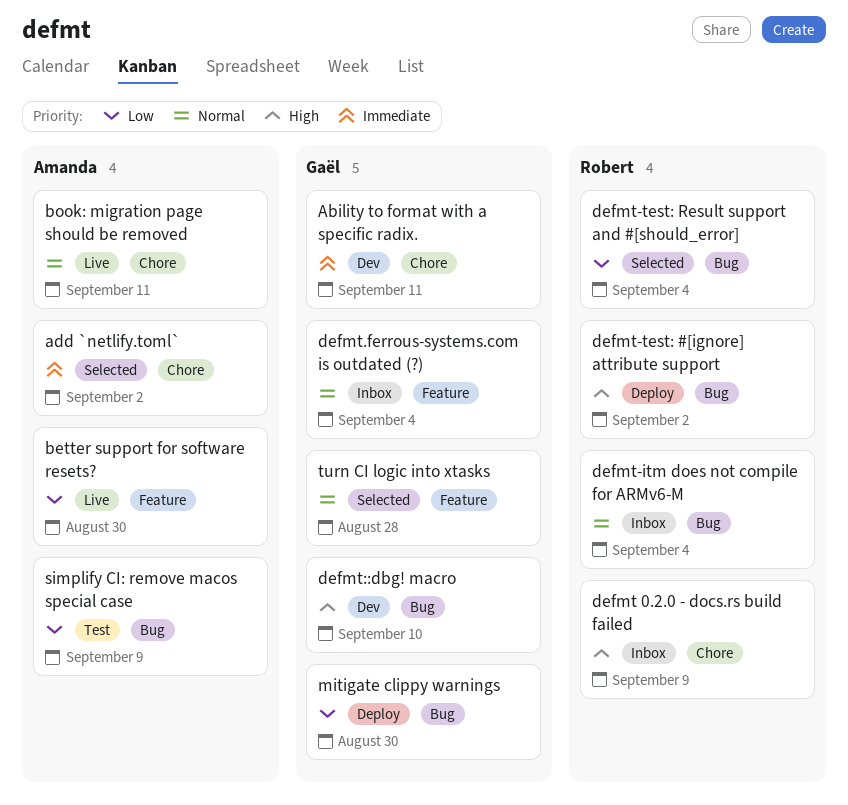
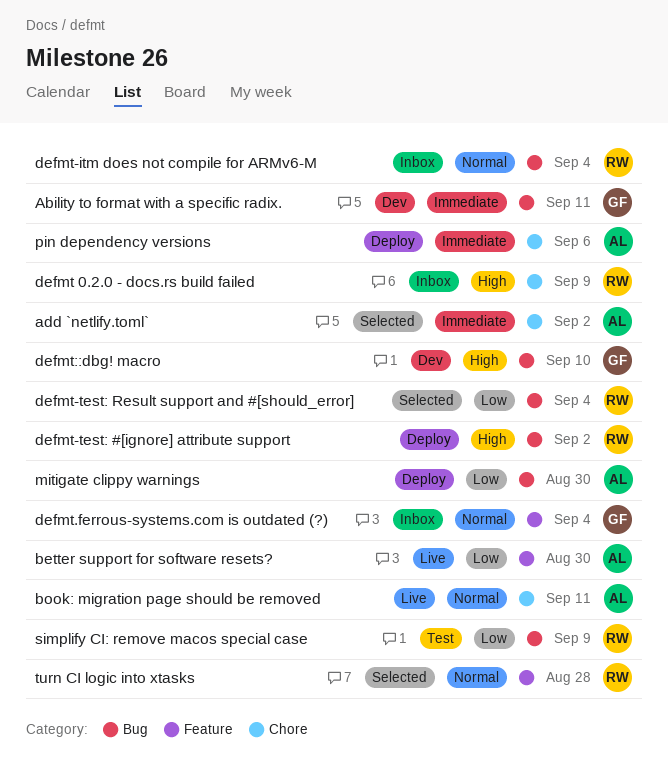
Ability to format with a specific radix., label: Chore -> Bug
mitigate clippy warnings, owner: Gaël -> Amanda
pin dependency versions: none -> present
simplify CI: remove macos special case, owner: Amanda -> Robert
turn CI logic into xtasks, owner: Gaël -> Robert

